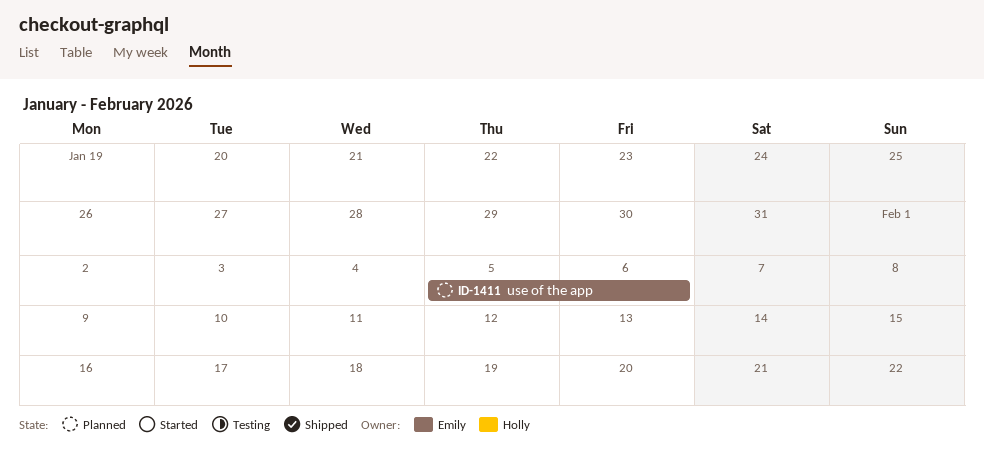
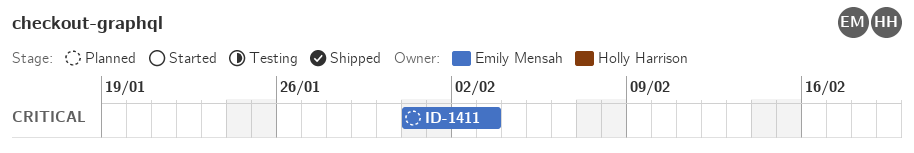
ID-1411, start: Feb 5 -> Jan 31
ID-1411, due: Feb 6 -> Feb 3

